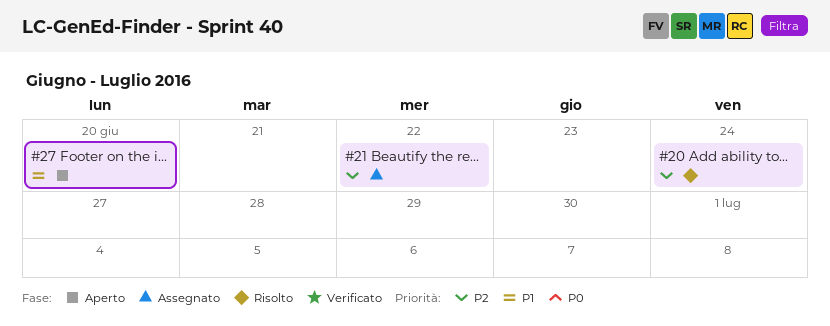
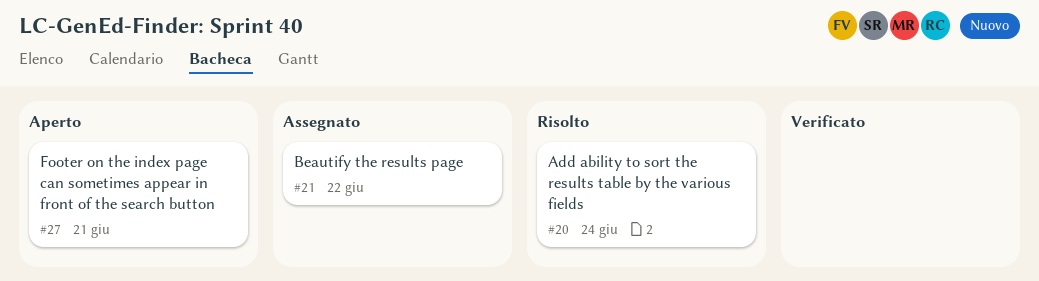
#27, due: Jun 20 -> Jun 21

